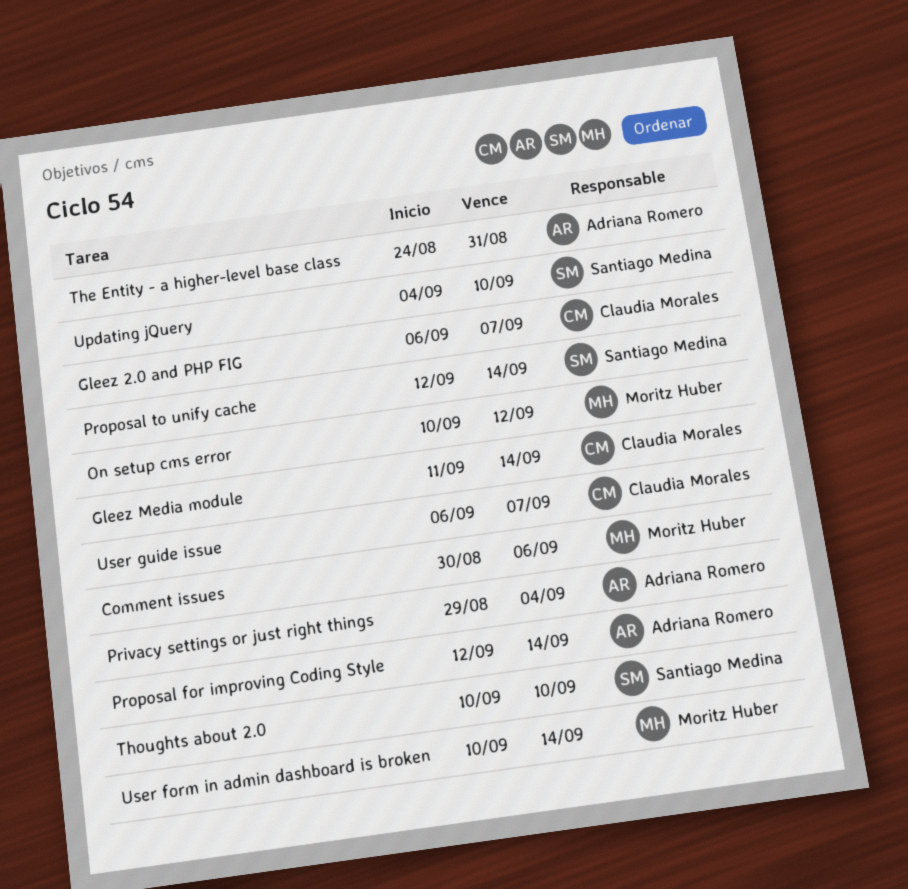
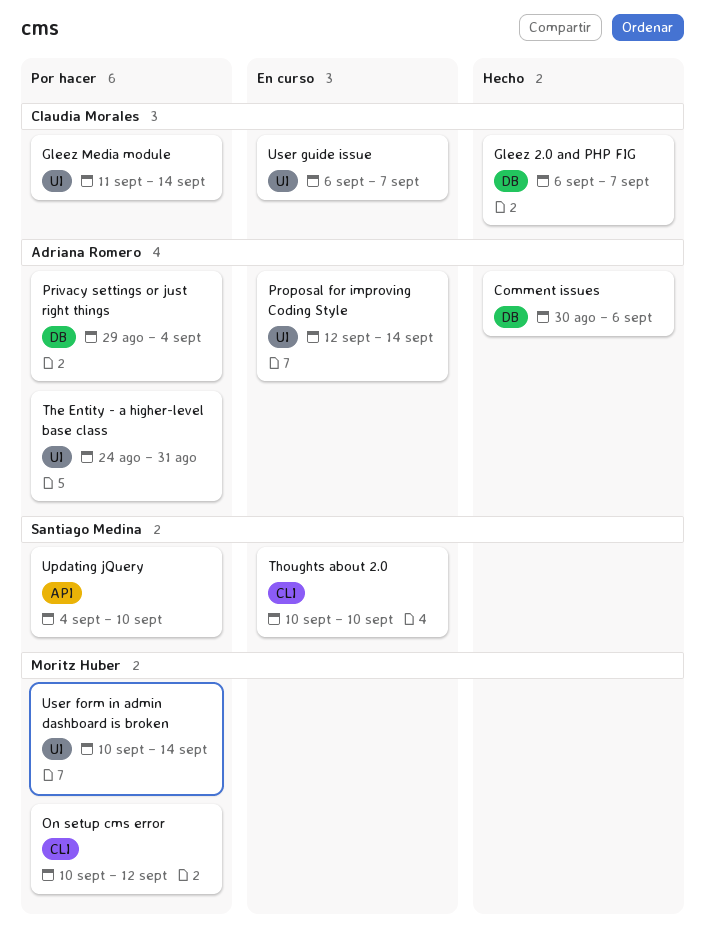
Comment issues, owner: Moritz Huber -> Adriana Romero
Proposal to unify cache: present -> none

